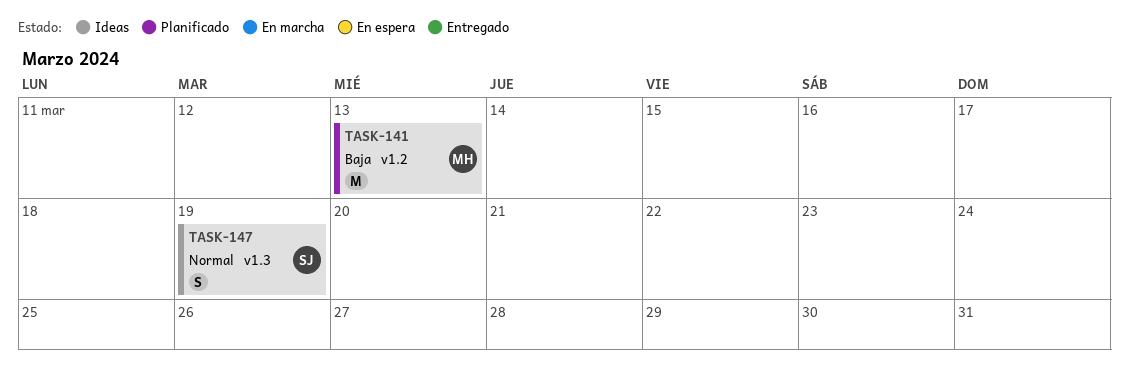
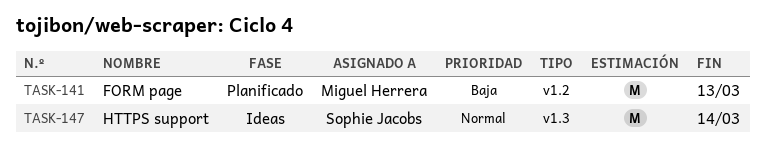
TASK-147, estimate: S -> M
TASK-147, due: Mar 19 -> Mar 14

